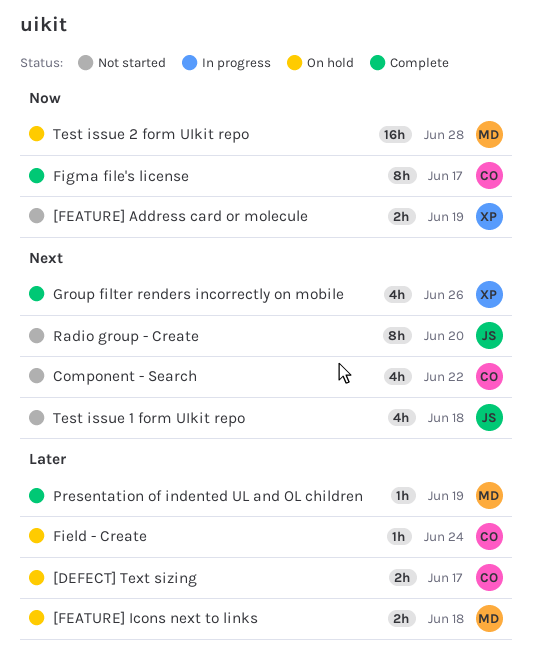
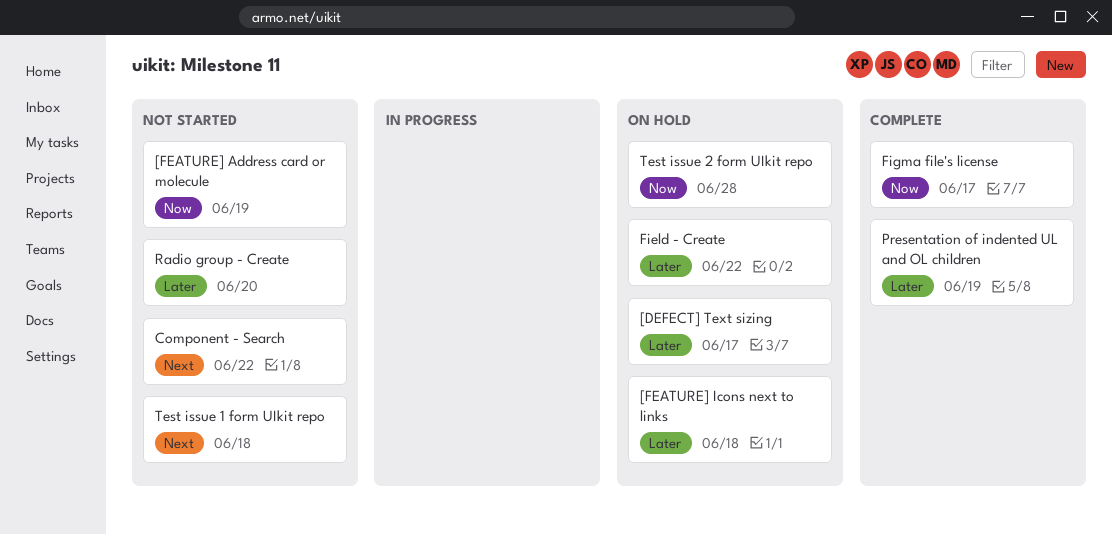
Field - Create, due: Jun 24 -> Jun 22
Group filter renders incorrectly on mobile: present -> none
Radio group - Create, priority: Next -> Later

